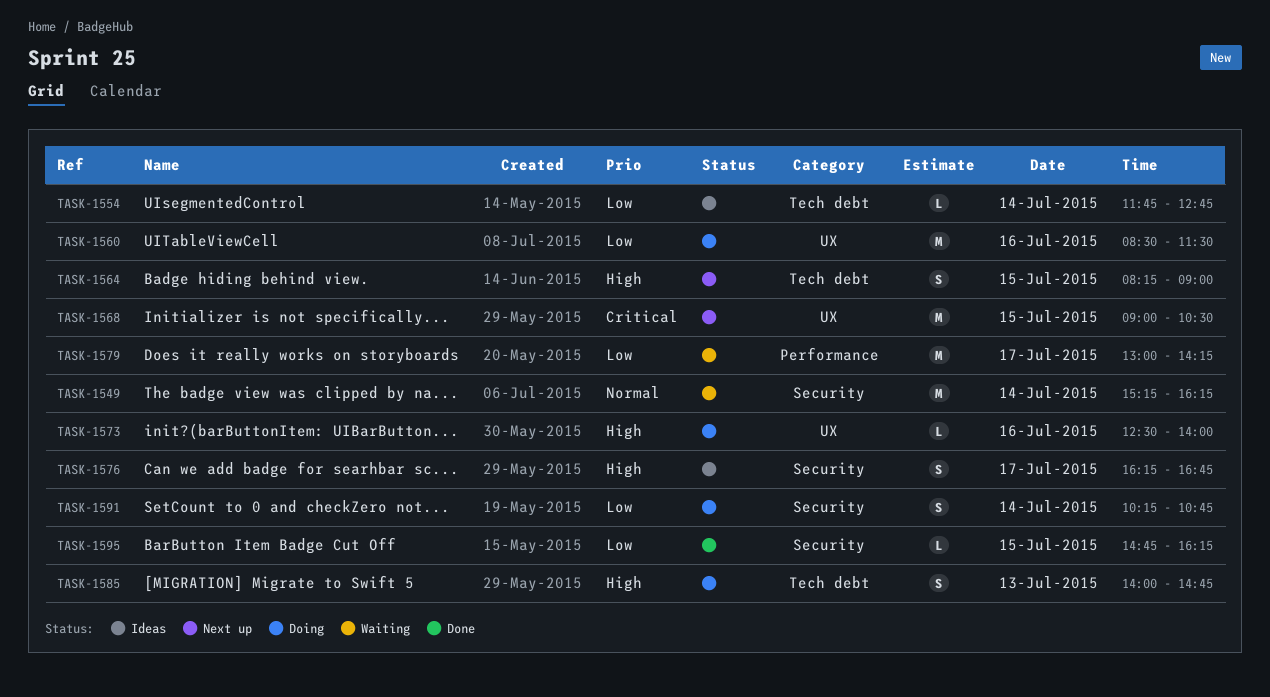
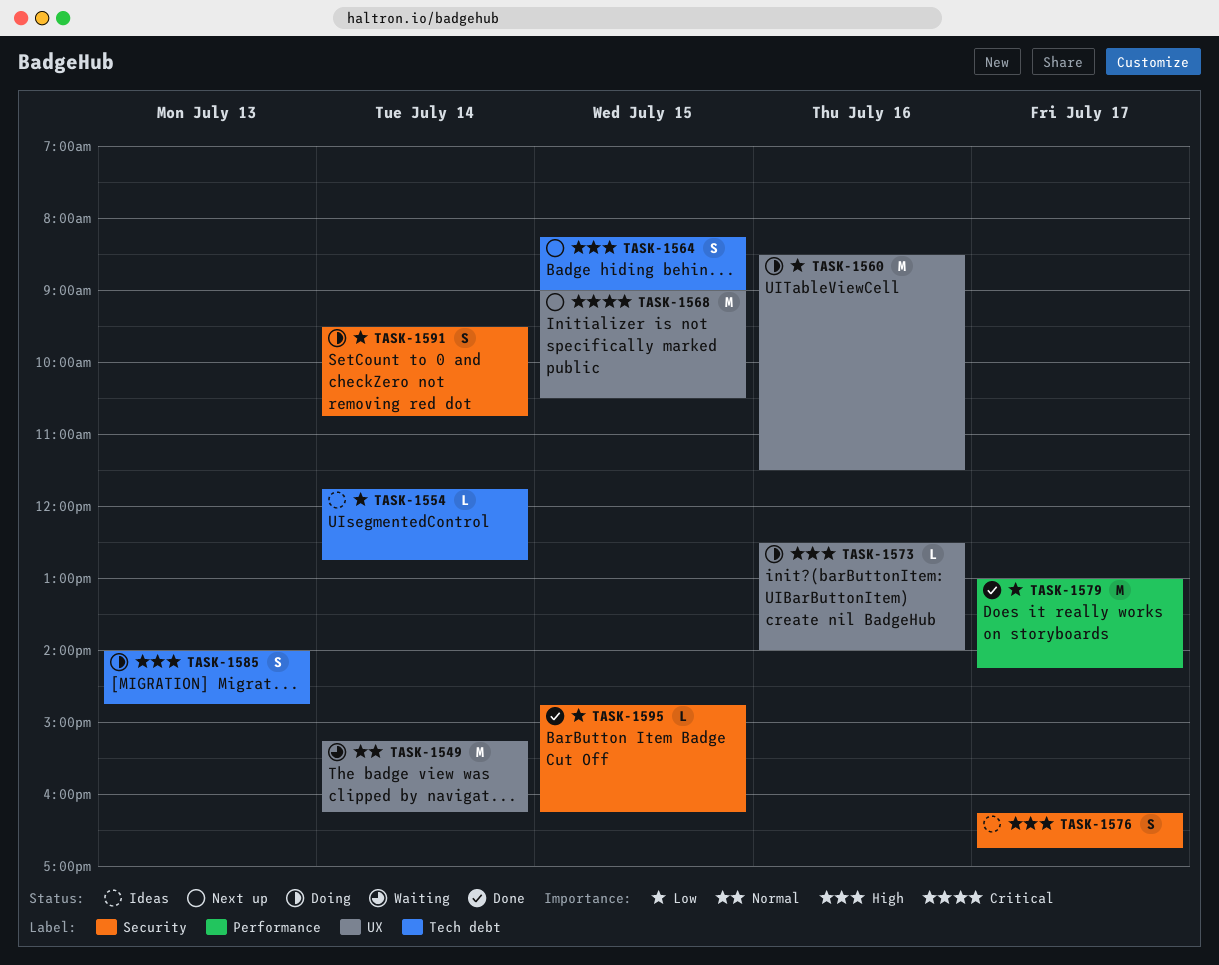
TASK-1549, label: Security -> UX
TASK-1579, status: Waiting -> Done
TASK-1591, begins: 10:15 -> 09:30

